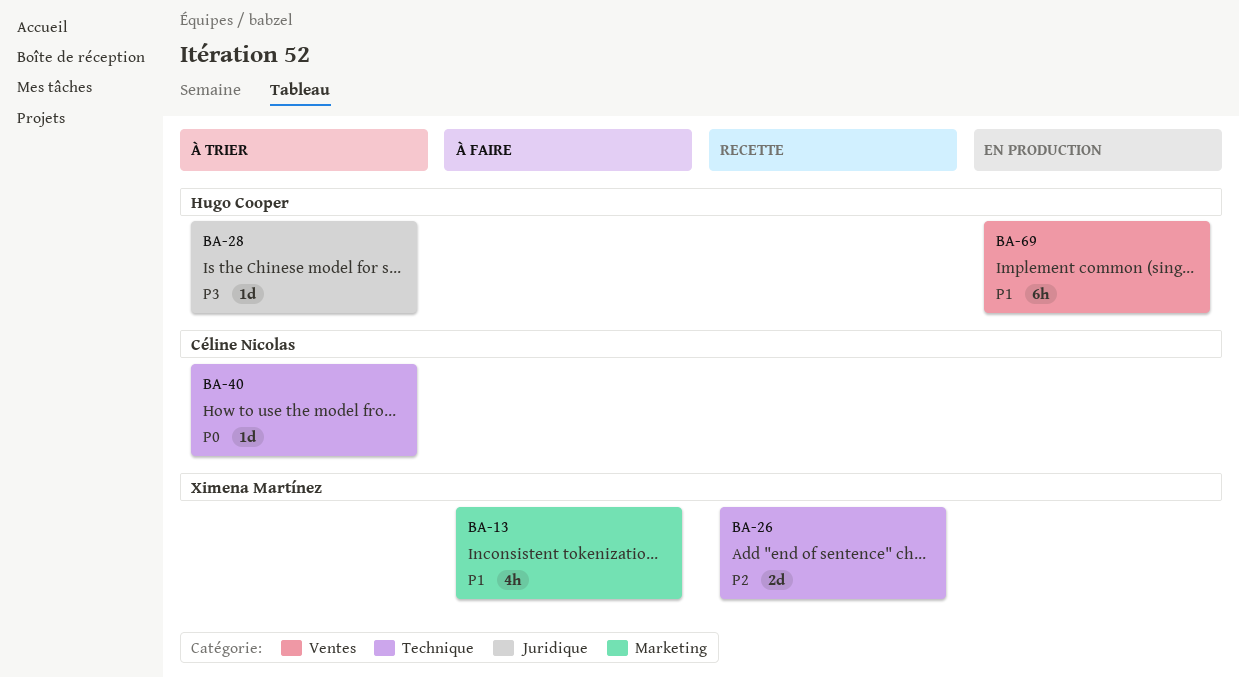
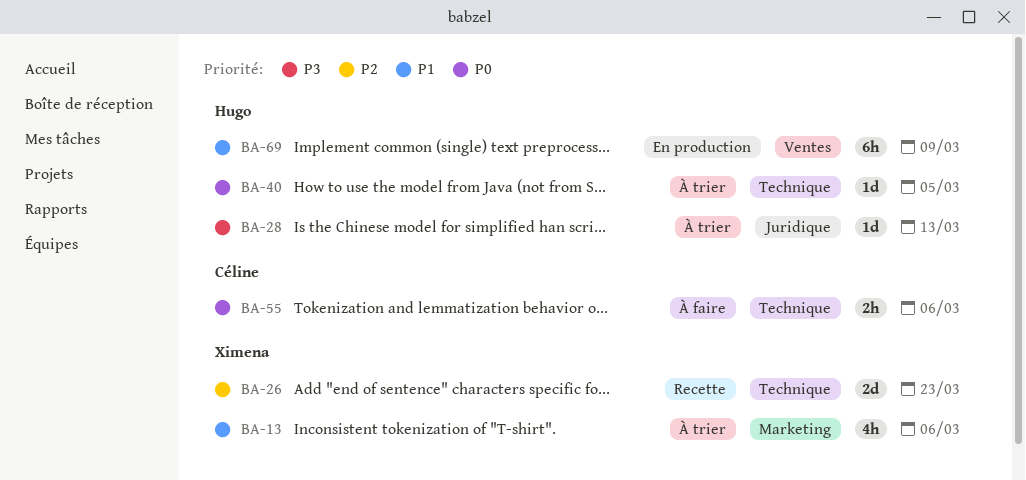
BA-13, status: À faire -> À trier
BA-40, owner: Céline Nicolas -> Hugo Cooper
BA-55: none -> present

